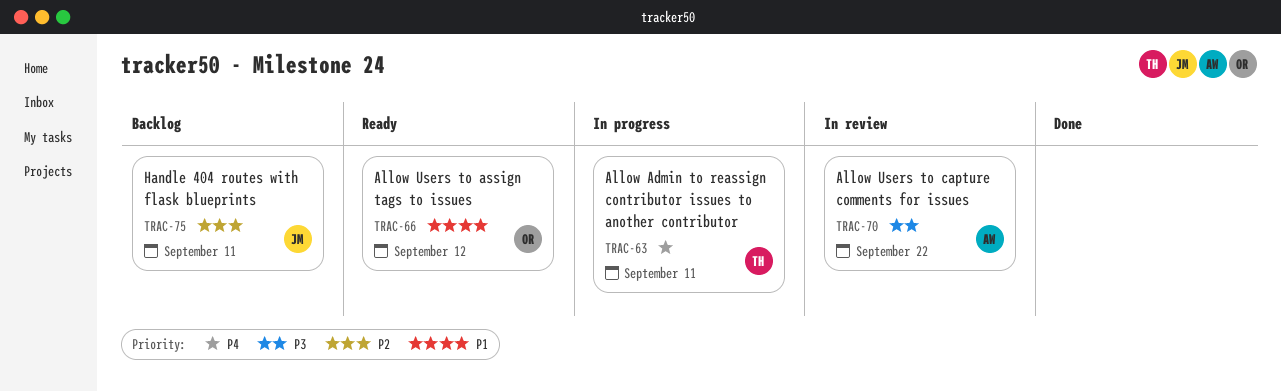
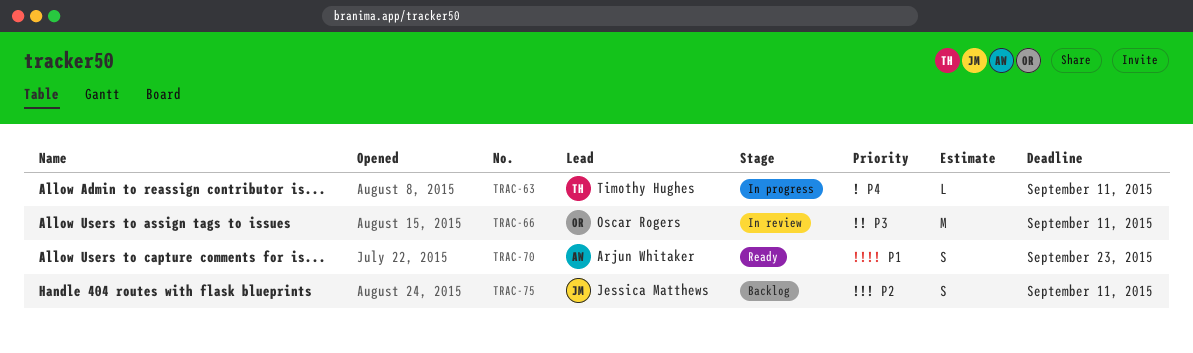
TRAC-66, status: Ready -> In review
TRAC-66, priority: P1 -> P3
TRAC-66, due: Sep 12 -> Sep 11
TRAC-70, status: In review -> Ready
TRAC-70, priority: P3 -> P1
TRAC-70, due: Sep 22 -> Sep 23

